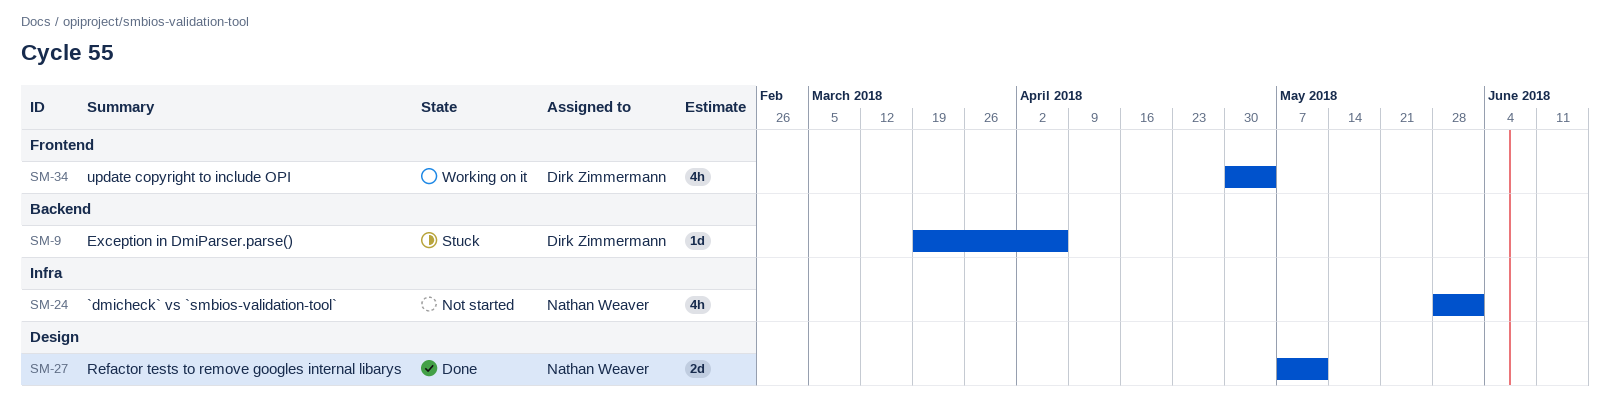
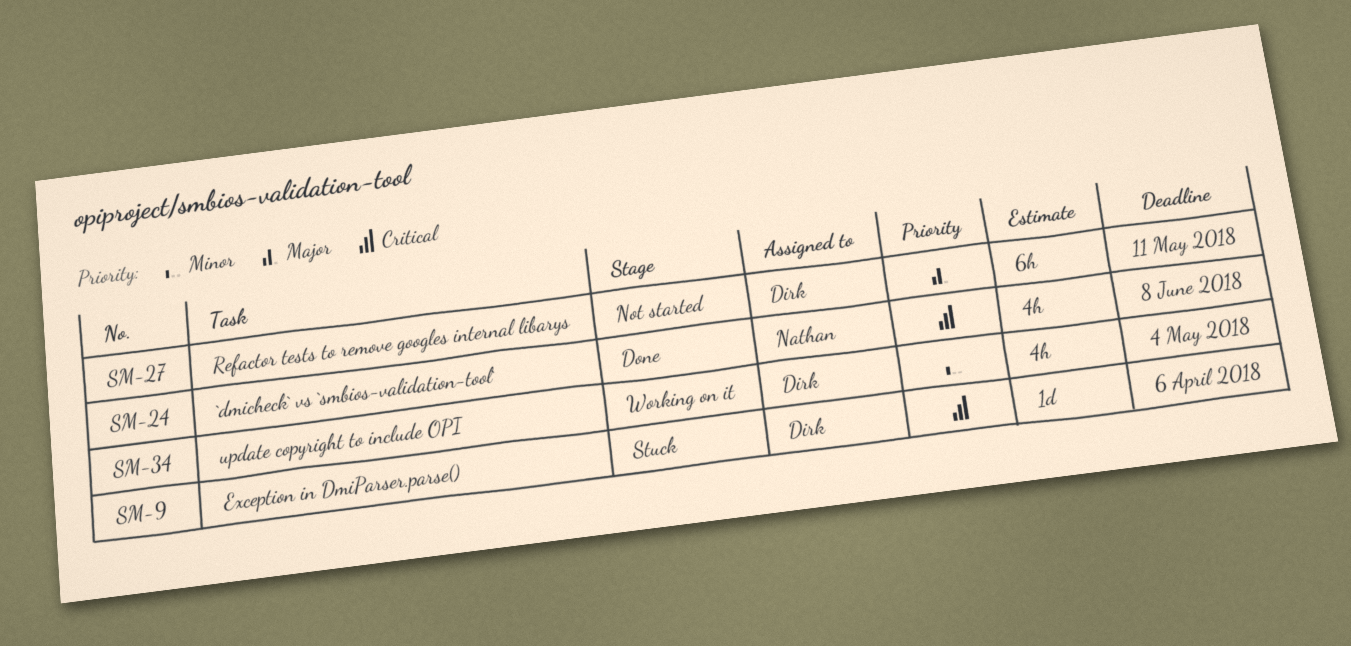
SM-24, status: Not started -> Done
SM-24, due: Jun 1 -> Jun 8
SM-27, status: Done -> Not started
SM-27, owner: Nathan Weaver -> Dirk Zimmermann
SM-27, estimate: 2d -> 6h

